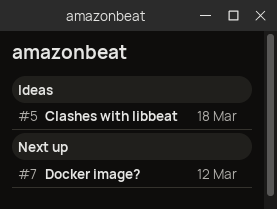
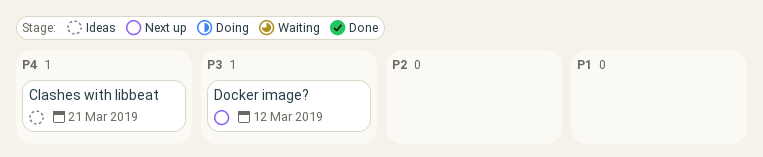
Clashes with libbeat, due: Mar 18 -> Mar 21

